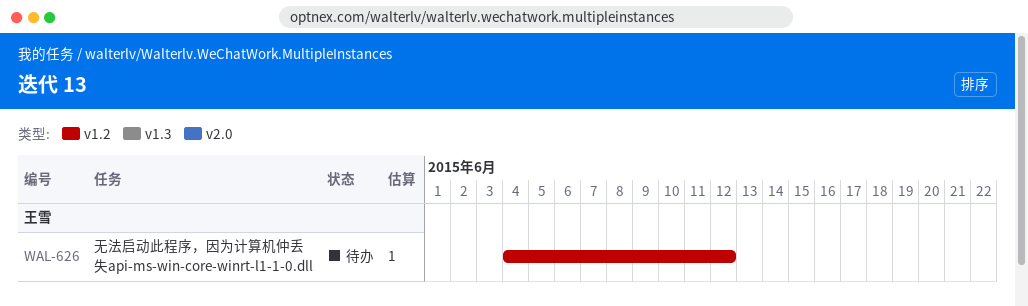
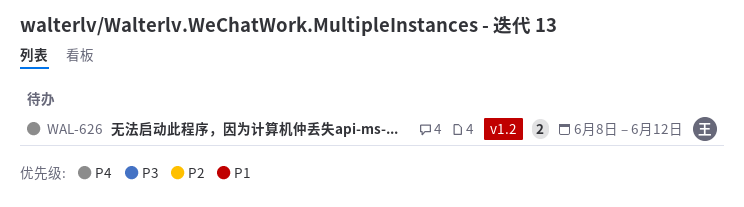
WAL-626, estimate: 1 -> 2
WAL-626, start: Jun 4 -> Jun 8

